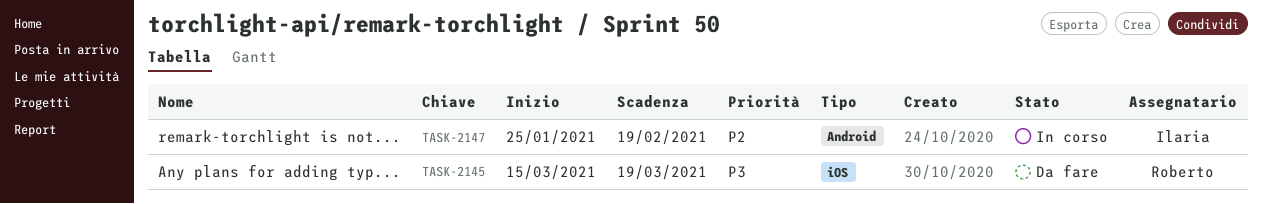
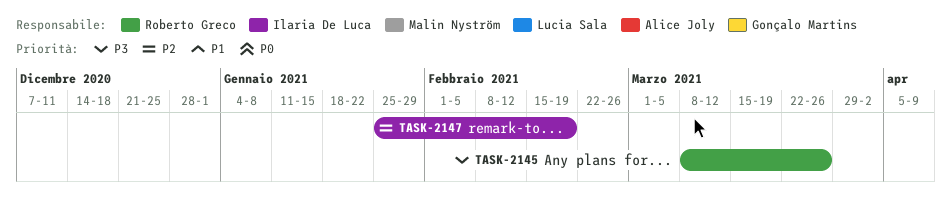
TASK-2145, start: Mar 15 -> Mar 8
TASK-2145, due: Mar 19 -> Mar 26

